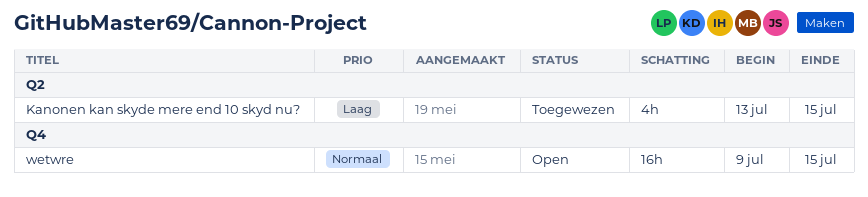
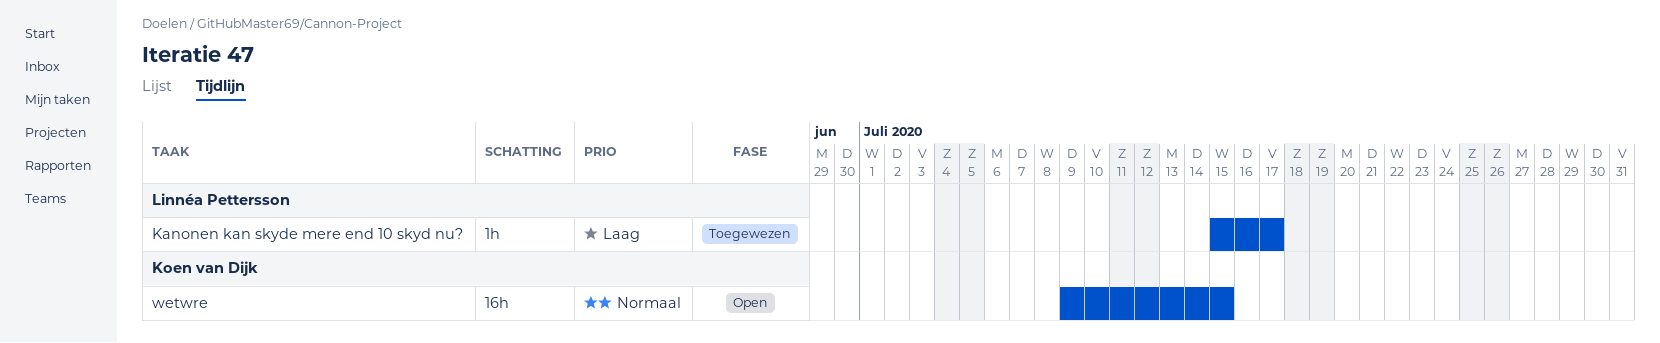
Kanonen kan skyde mere end 10 skyd nu?, estimate: 4h -> 1h
Kanonen kan skyde mere end 10 skyd nu?, start: Jul 13 -> Jul 15
Kanonen kan skyde mere end 10 skyd nu?, due: Jul 15 -> Jul 17

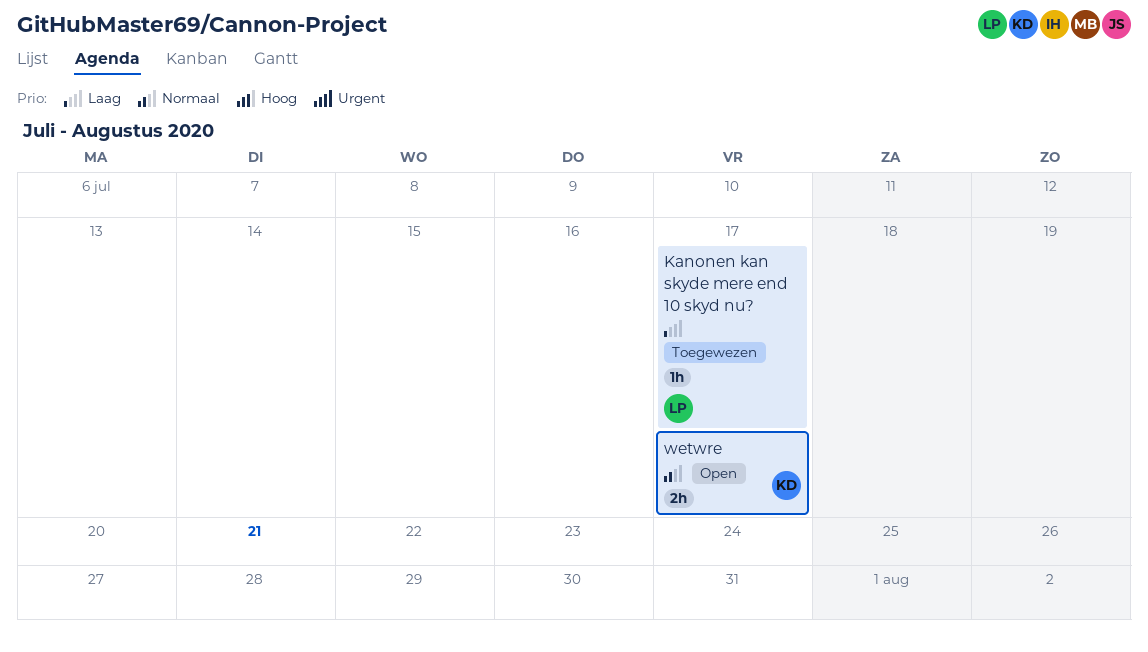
wetwre, estimate: 16h -> 2h
wetwre, due: Jul 15 -> Jul 17

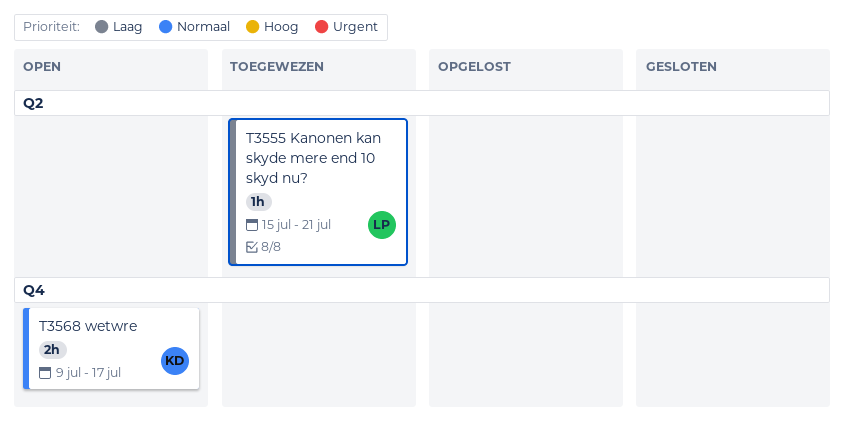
Kanonen kan skyde mere end 10 skyd nu?, due: Jul 17 -> Jul 21

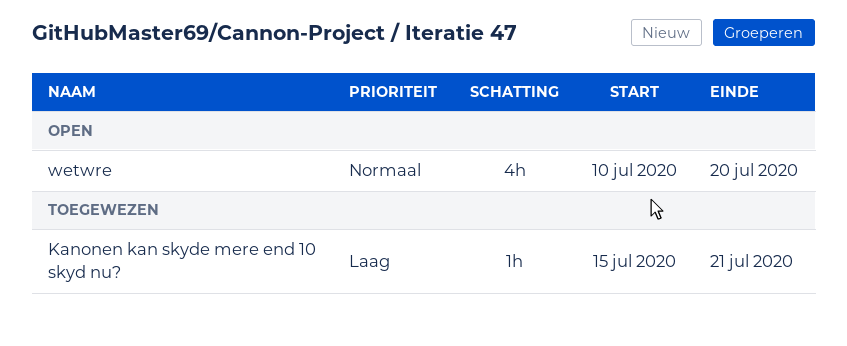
wetwre, estimate: 2h -> 4h
wetwre, start: Jul 9 -> Jul 10
wetwre, due: Jul 17 -> Jul 20

